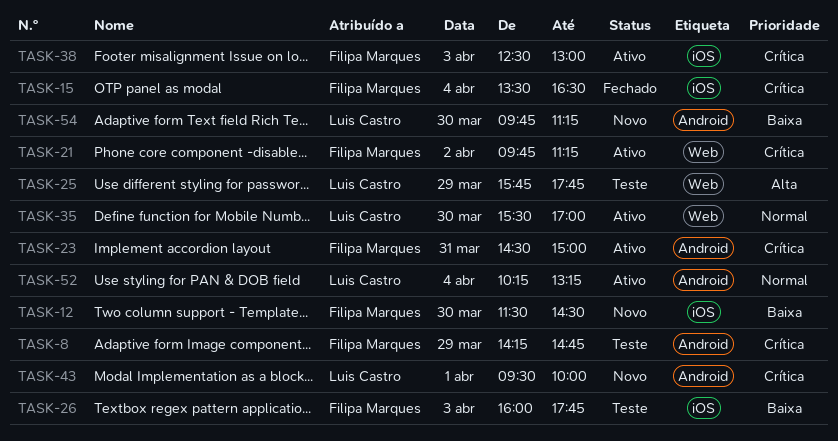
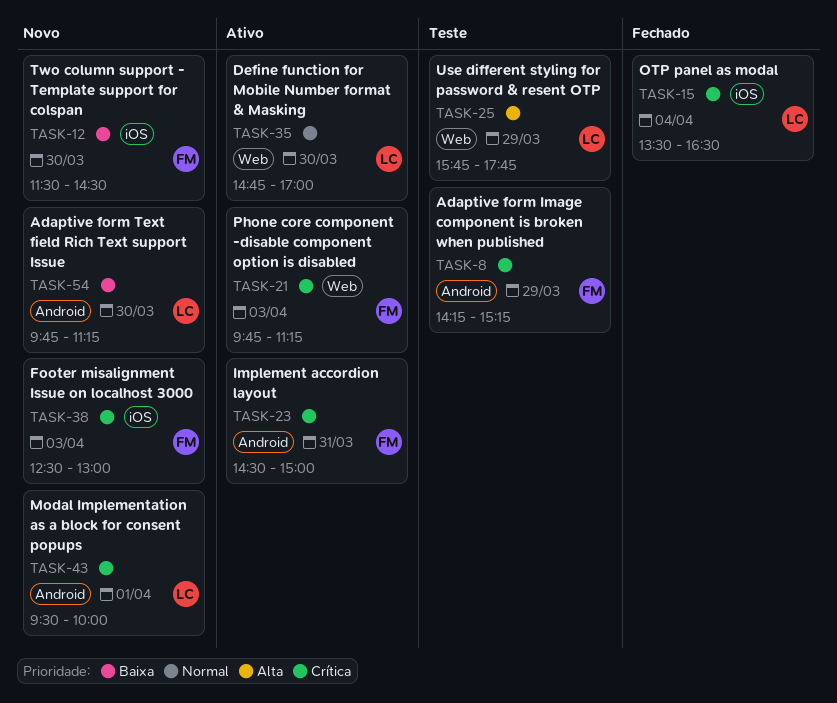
TASK-8, ends: 14:45 -> 15:15
TASK-15, owner: Filipa Marques -> Luis Castro
TASK-21, day: Apr 2 -> Apr 3
TASK-26: present -> none
TASK-35, begins: 15:30 -> 14:45
TASK-38, status: Ativo -> Novo
TASK-52: present -> none

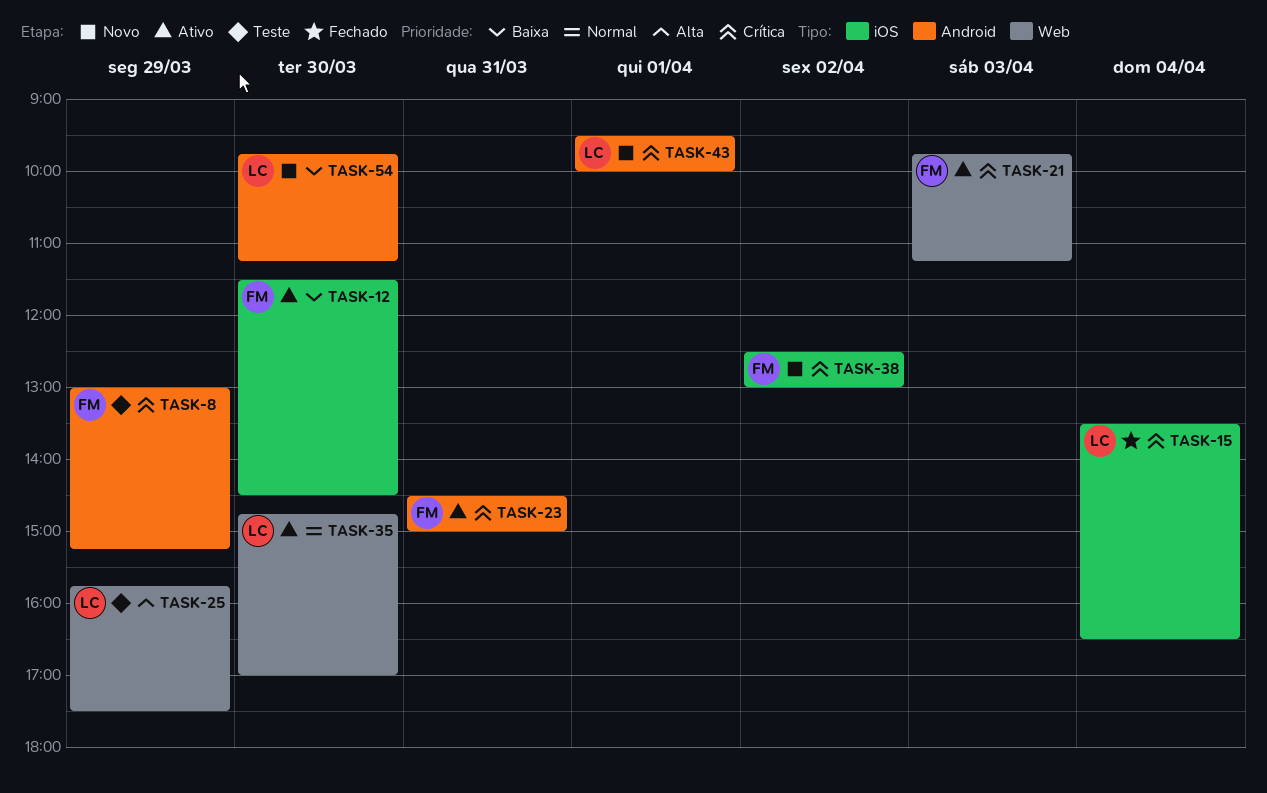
TASK-8, begins: 14:15 -> 13:00
TASK-12, status: Novo -> Ativo
TASK-25, ends: 17:45 -> 17:30
TASK-38, day: Apr 3 -> Apr 2

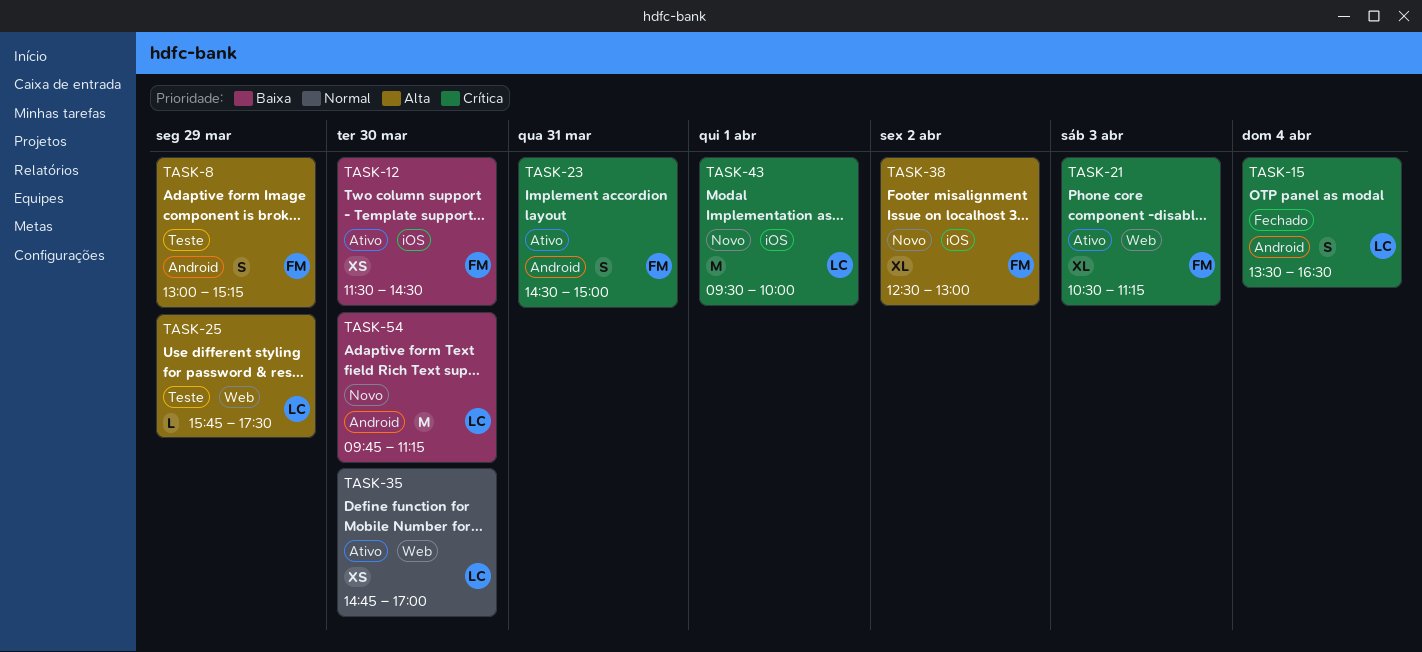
TASK-8, priority: Crítica -> Alta
TASK-15, label: iOS -> Android
TASK-21, begins: 09:45 -> 10:30
TASK-38, priority: Crítica -> Alta
TASK-43, label: Android -> iOS

